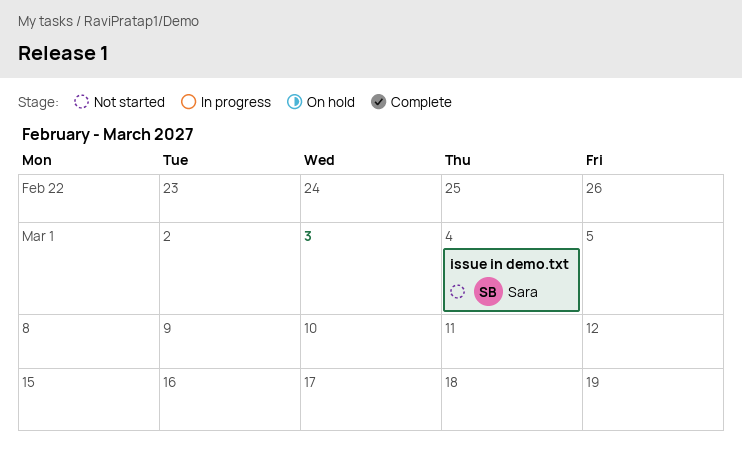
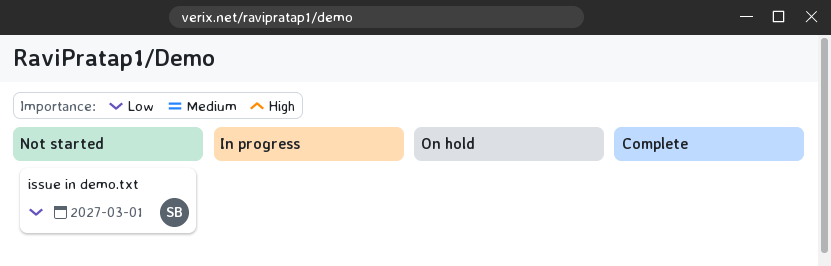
issue in demo.txt, due: Mar 4 -> Mar 1

